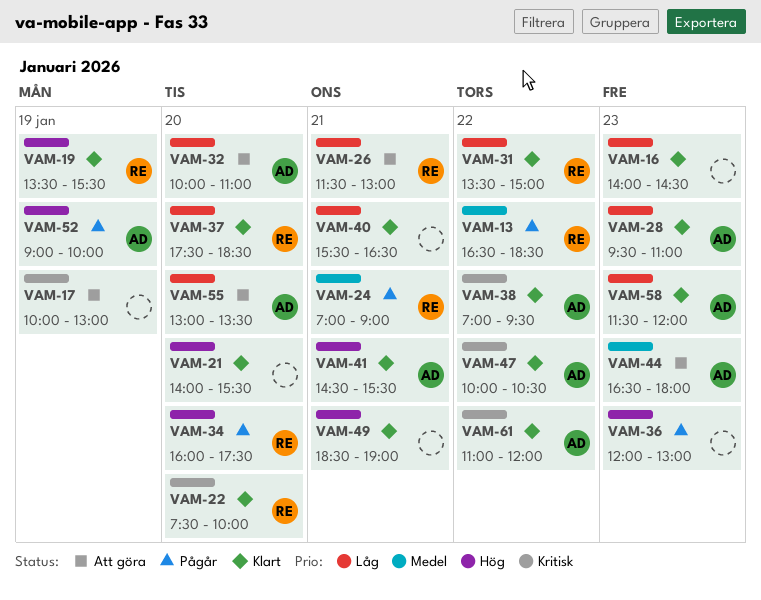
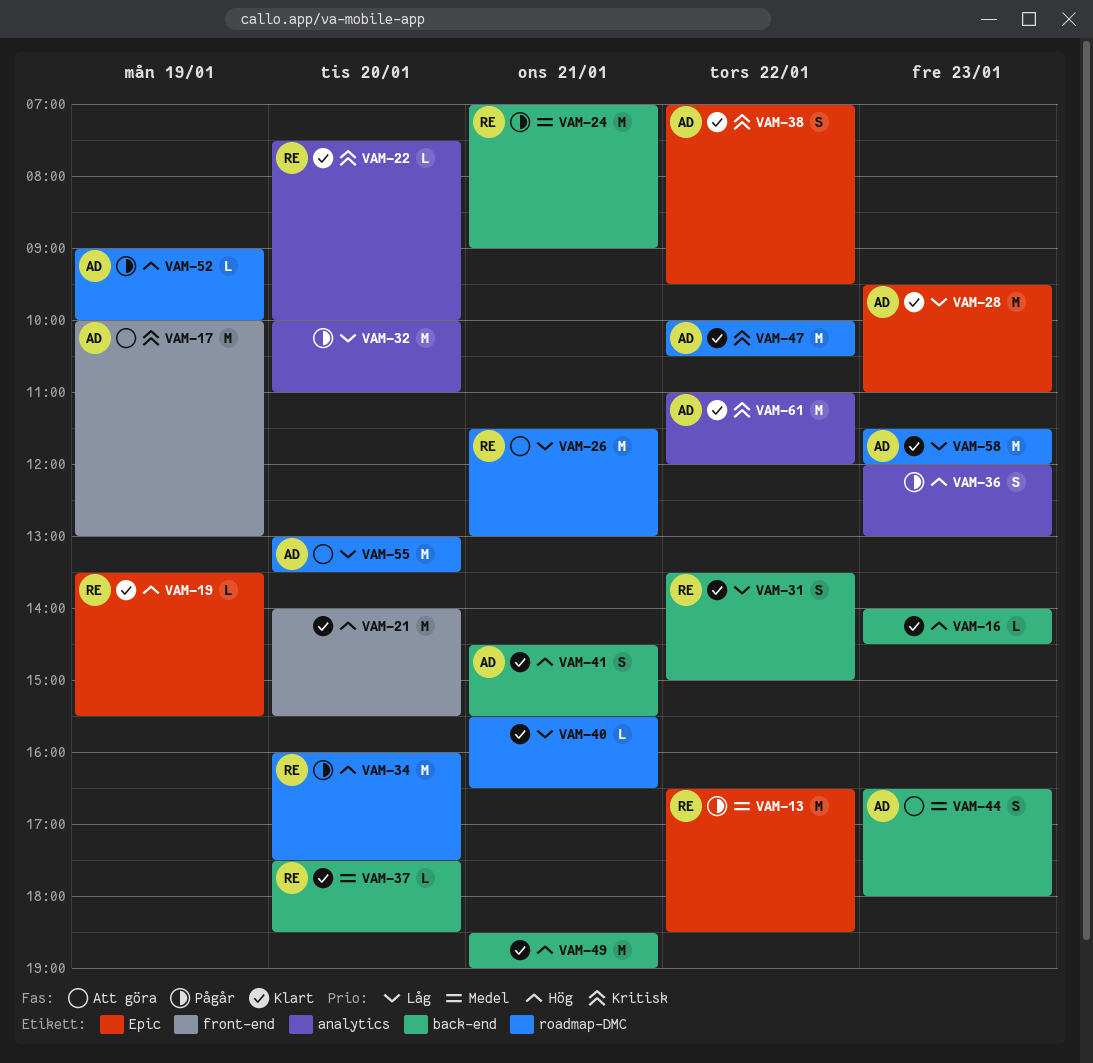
VAM-16, priority: Låg -> Hög
VAM-17, owner: none -> AD
VAM-32, status: Att göra -> Pågår
VAM-32, owner: AD -> none
VAM-37, priority: Låg -> Medel

